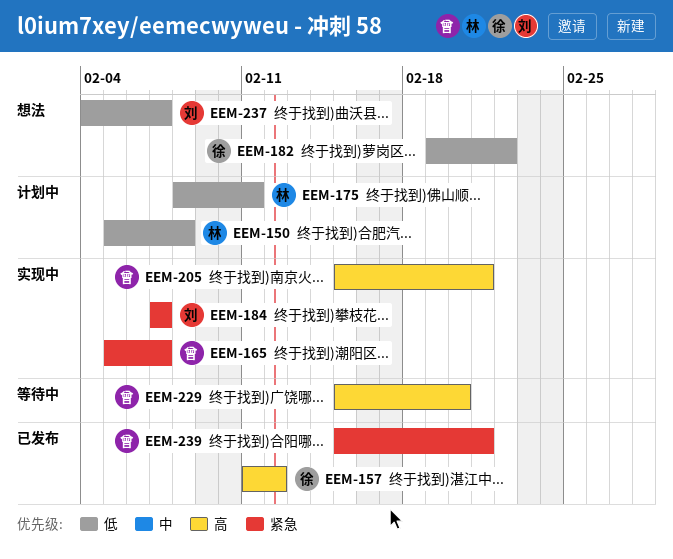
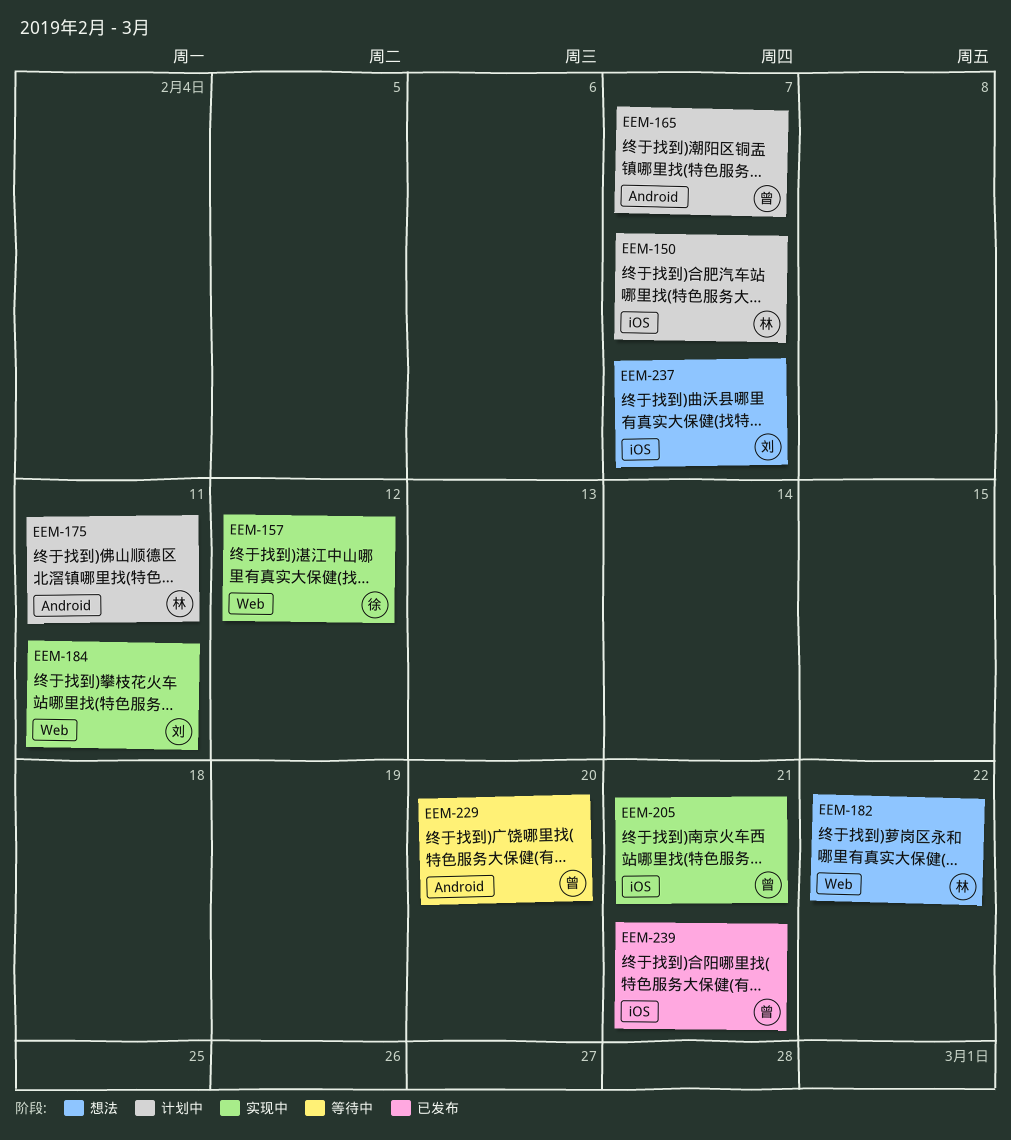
EEM-150, due: Feb 8 -> Feb 7
EEM-157, status: 已发布 -> 实现中
EEM-165, status: 实现中 -> 计划中
EEM-182, owner: 徐 -> 林
EEM-184, due: Feb 7 -> Feb 11

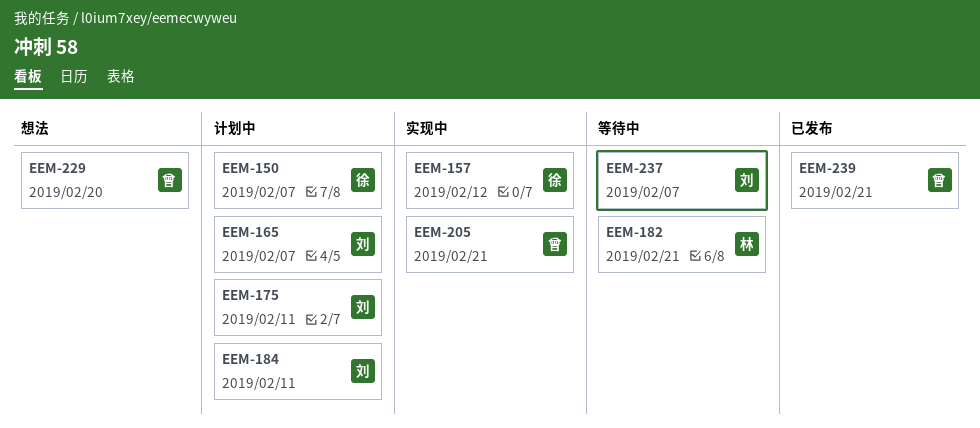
EEM-150, owner: 林 -> 徐
EEM-165, owner: 曾 -> 刘
EEM-175, owner: 林 -> 刘
EEM-182, status: 想法 -> 等待中
EEM-182, due: Feb 22 -> Feb 21
EEM-184, status: 实现中 -> 计划中
EEM-229, status: 等待中 -> 想法
EEM-237, status: 想法 -> 等待中

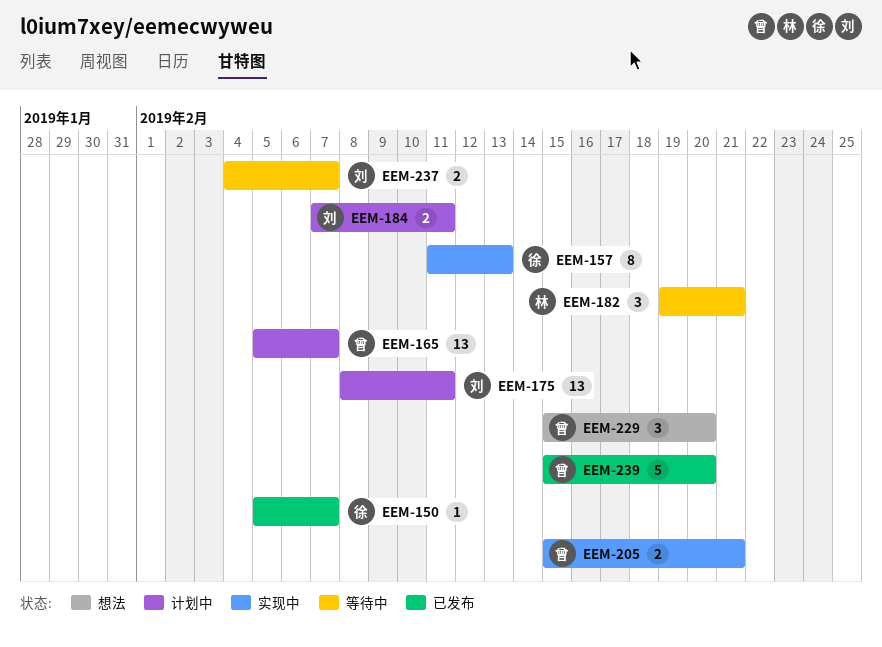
EEM-150, status: 计划中 -> 已发布
EEM-157, due: Feb 12 -> Feb 13
EEM-165, owner: 刘 -> 曾
EEM-239, due: Feb 21 -> Feb 20

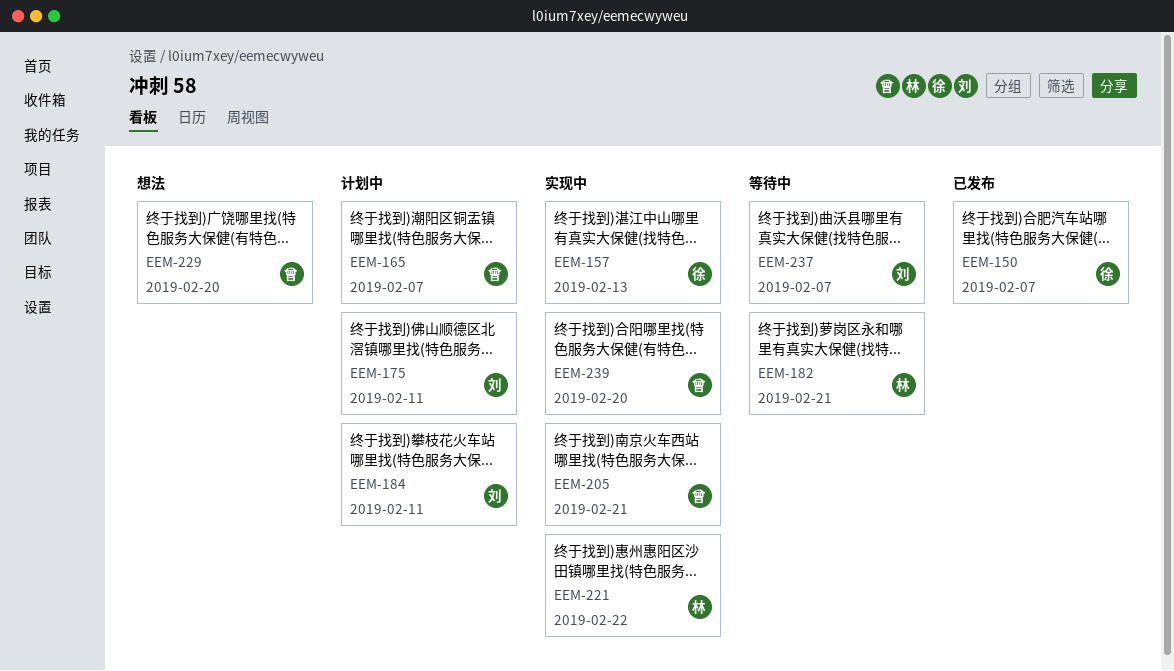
EEM-221: none -> present
EEM-239, status: 已发布 -> 实现中

